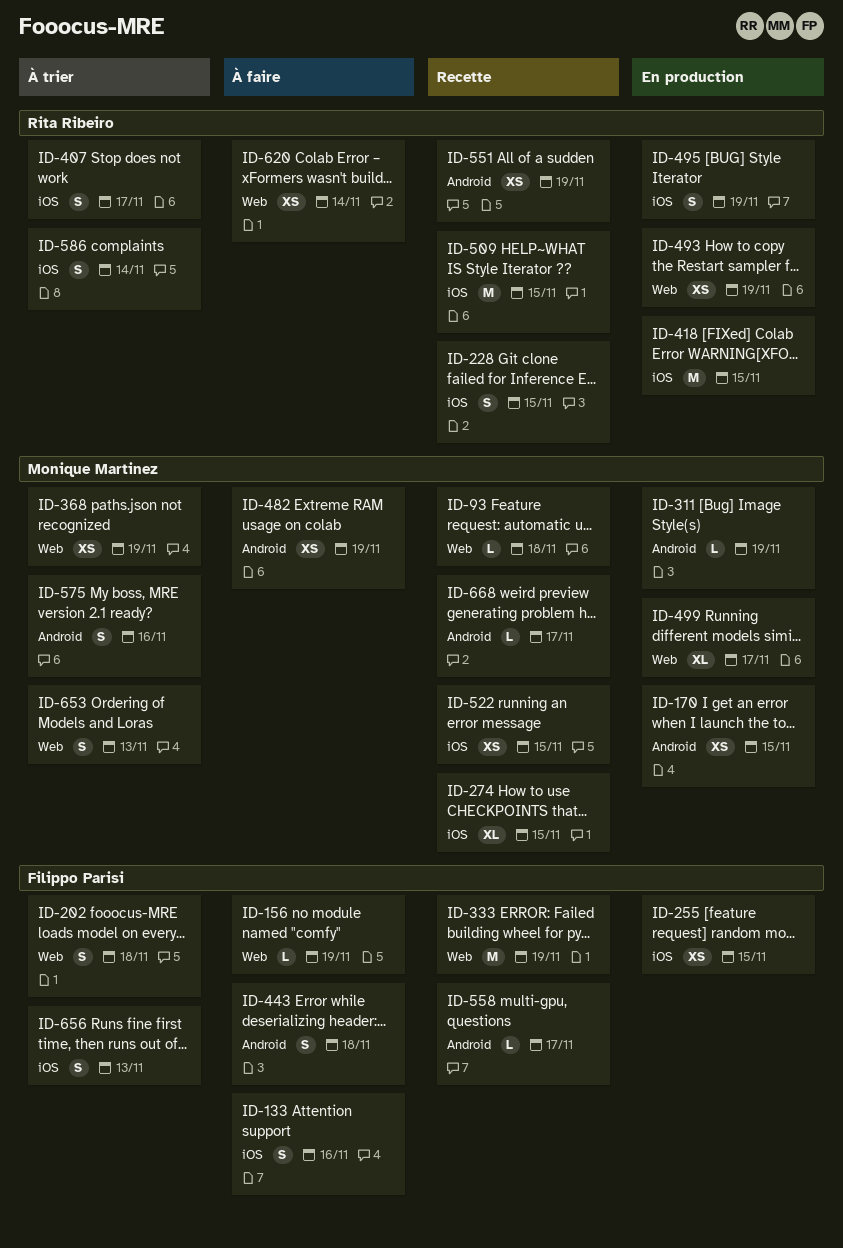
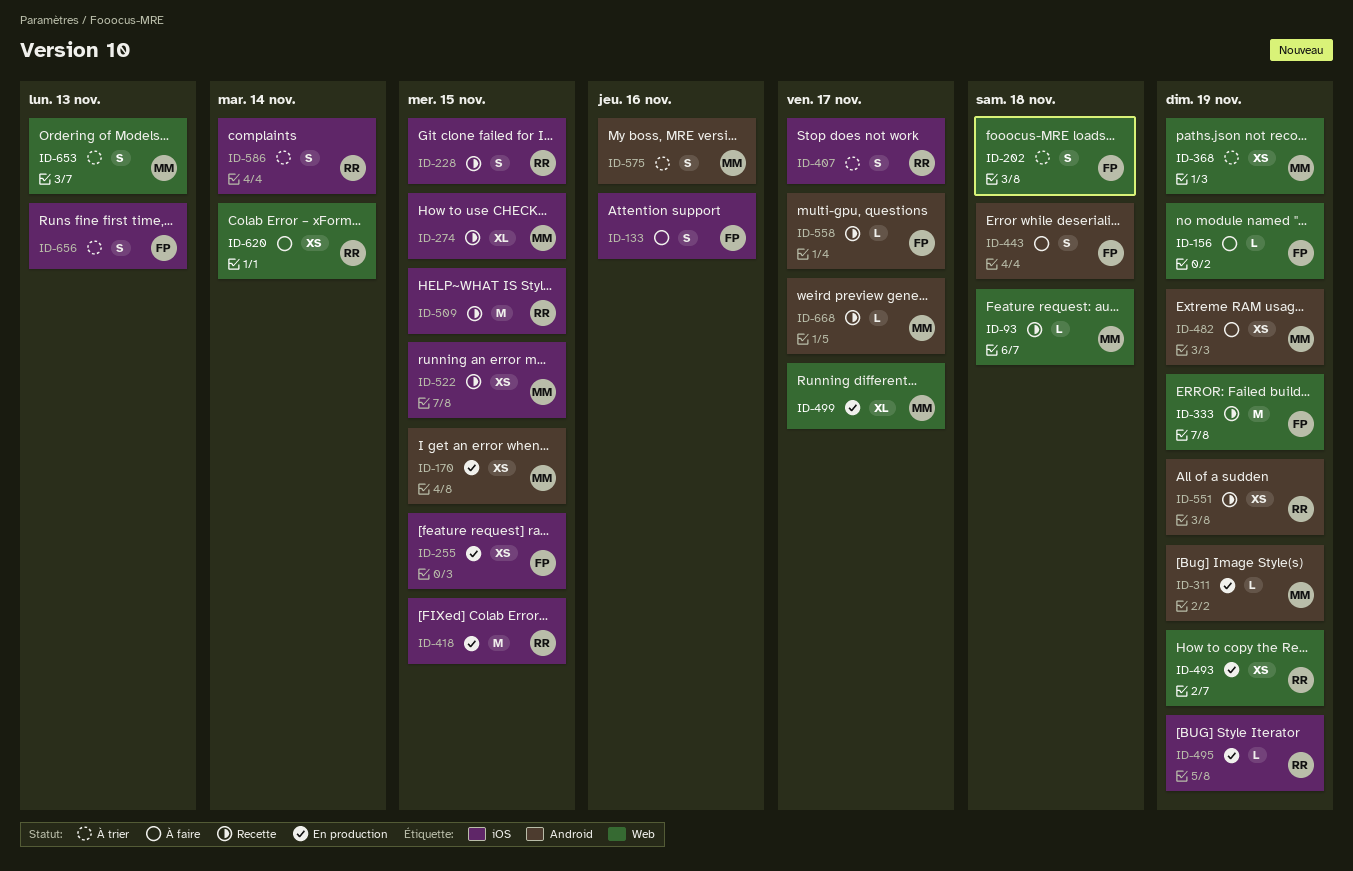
ID-495, estimate: S -> L

